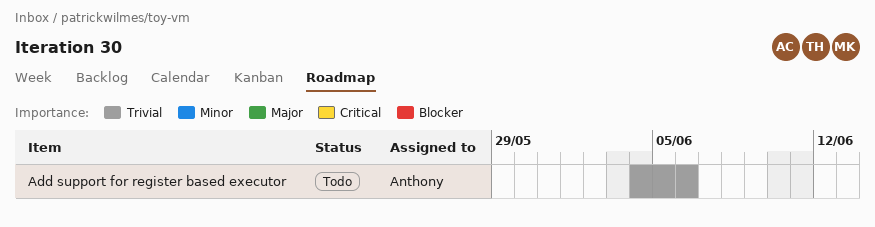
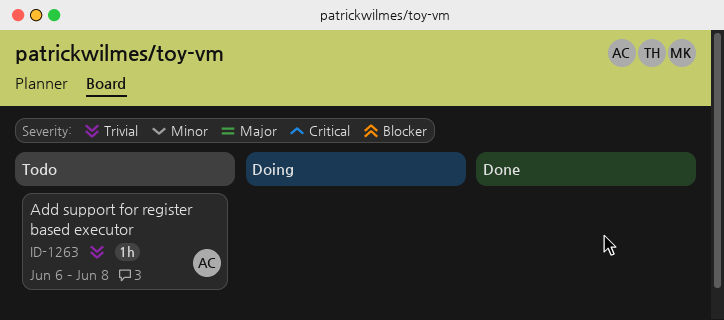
Add support for register based executor, start: Jun 4 -> Jun 6
Add support for register based executor, due: Jun 6 -> Jun 8

